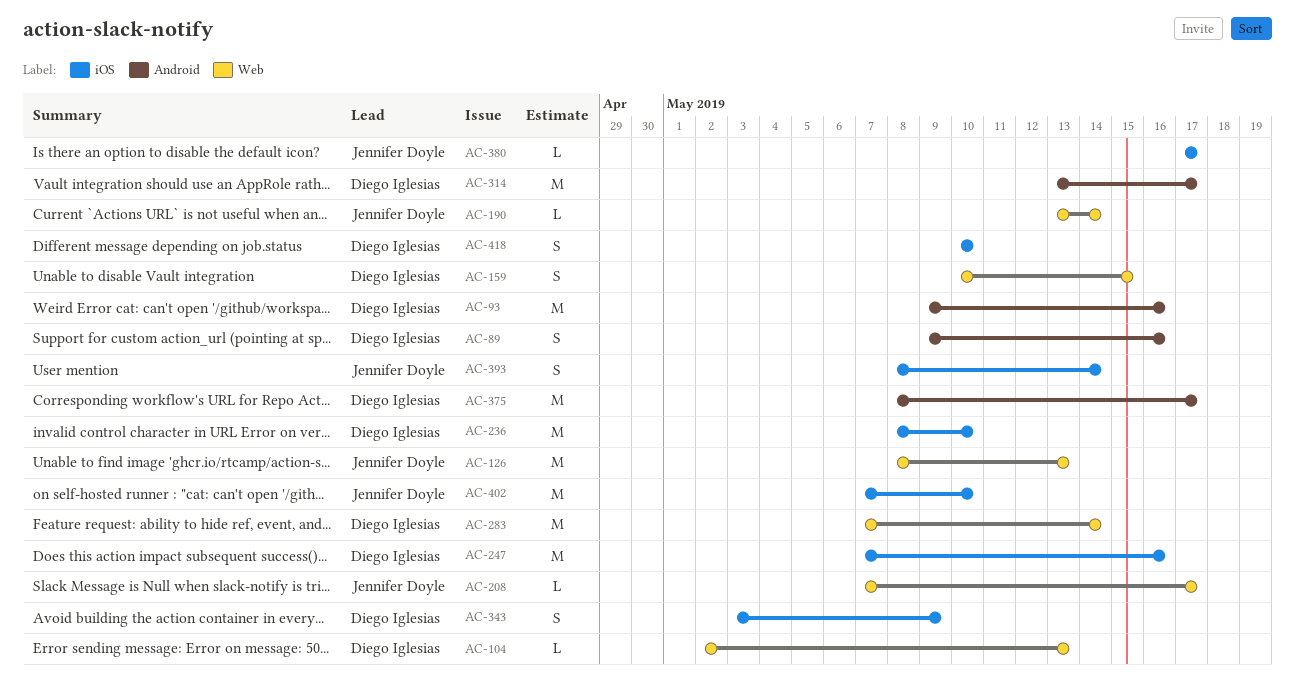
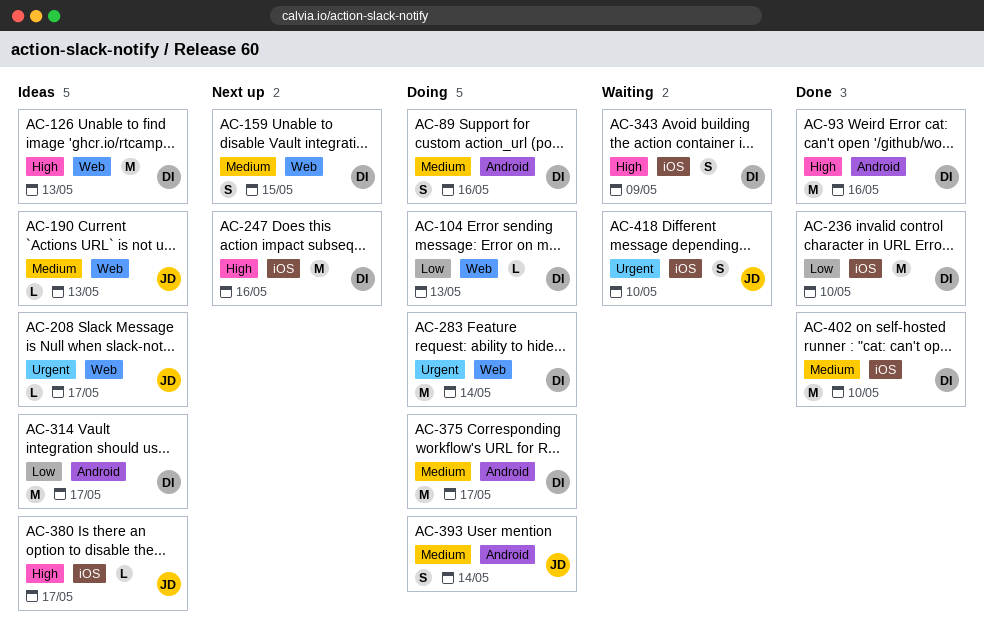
AC-126, owner: Jennifer Doyle -> Diego Iglesias
AC-190, due: May 14 -> May 13
AC-393, label: iOS -> Android
AC-402, owner: Jennifer Doyle -> Diego Iglesias
AC-418, owner: Diego Iglesias -> Jennifer Doyle

